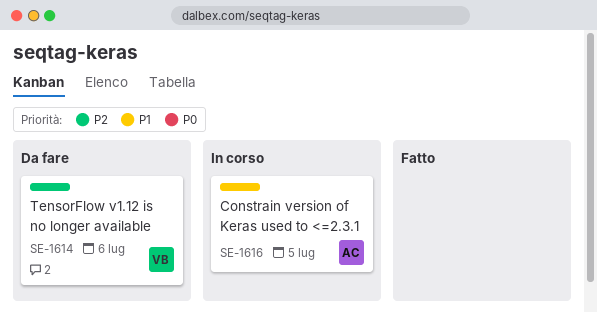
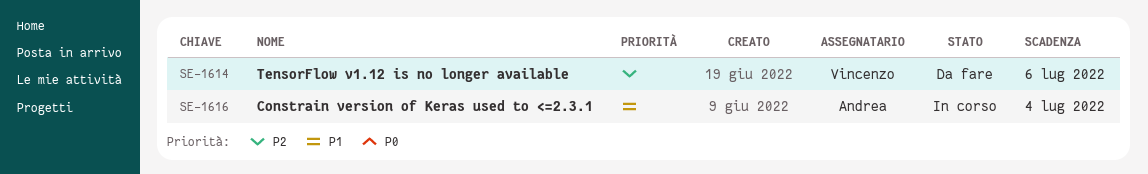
SE-1616, due: Jul 5 -> Jul 4

